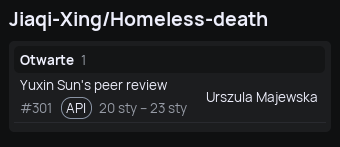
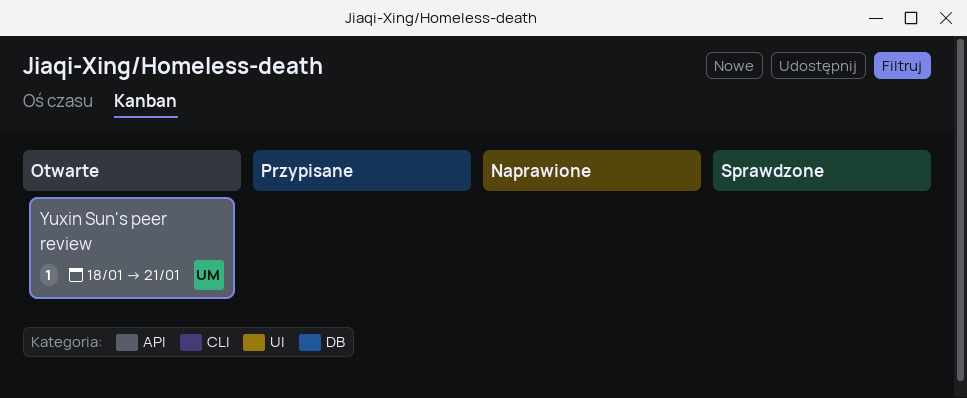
Yuxin Sun's peer review, start: Jan 20 -> Jan 18
Yuxin Sun's peer review, due: Jan 23 -> Jan 21

